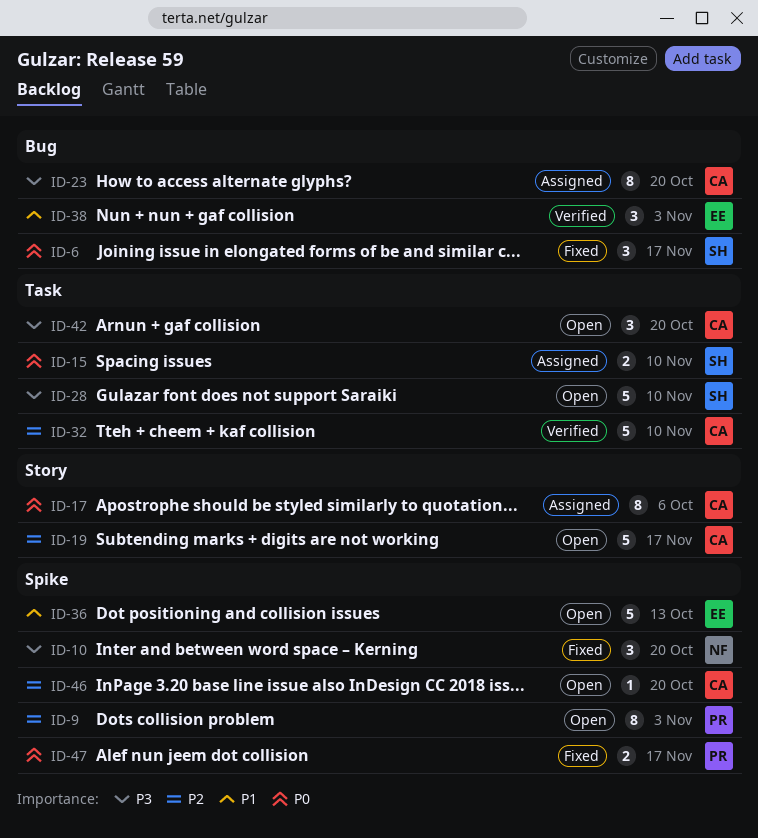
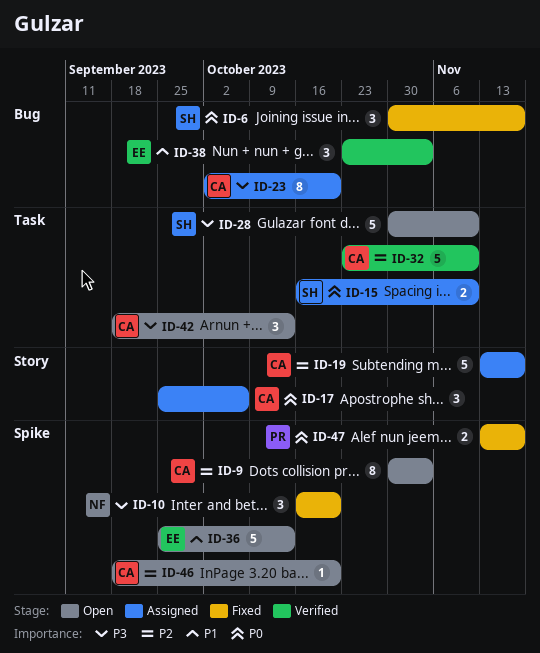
ID-9, owner: PR -> CA
ID-17, estimate: 8 -> 3
ID-19, status: Open -> Assigned
ID-42, due: Oct 20 -> Oct 13

